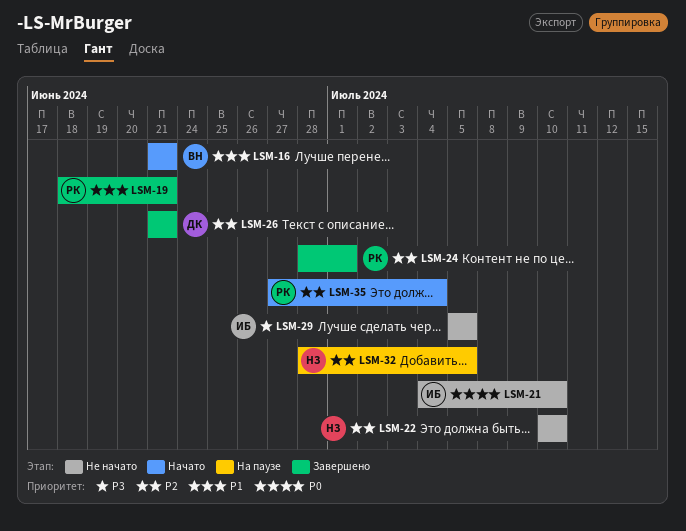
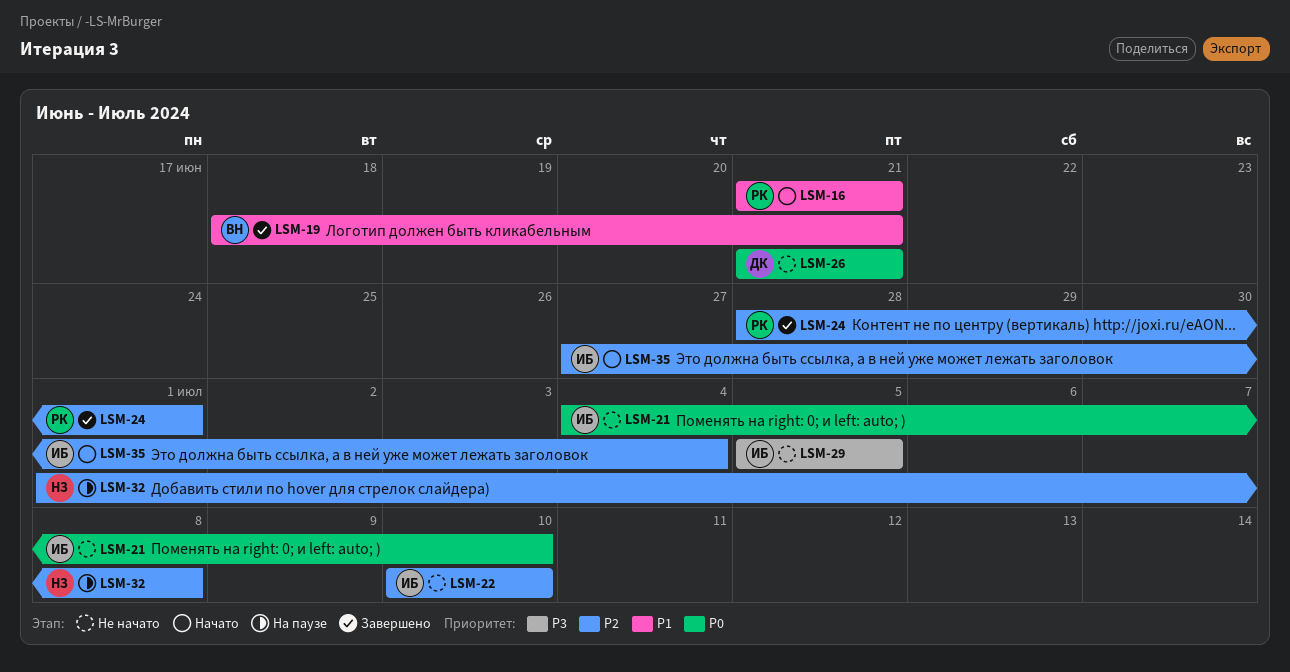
LSM-16, owner: ВН -> РК
LSM-19, owner: РК -> ВН
LSM-22, owner: НЗ -> ИБ
LSM-26, status: Завершено -> Не начато
LSM-26, priority: P2 -> P0
LSM-32, start: Jun 28 -> Jul 1
LSM-32, due: Jul 5 -> Jul 8
LSM-35, owner: РК -> ИБ

